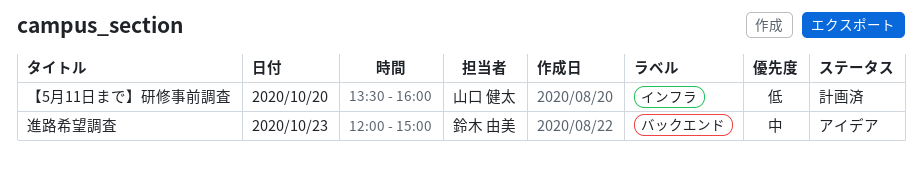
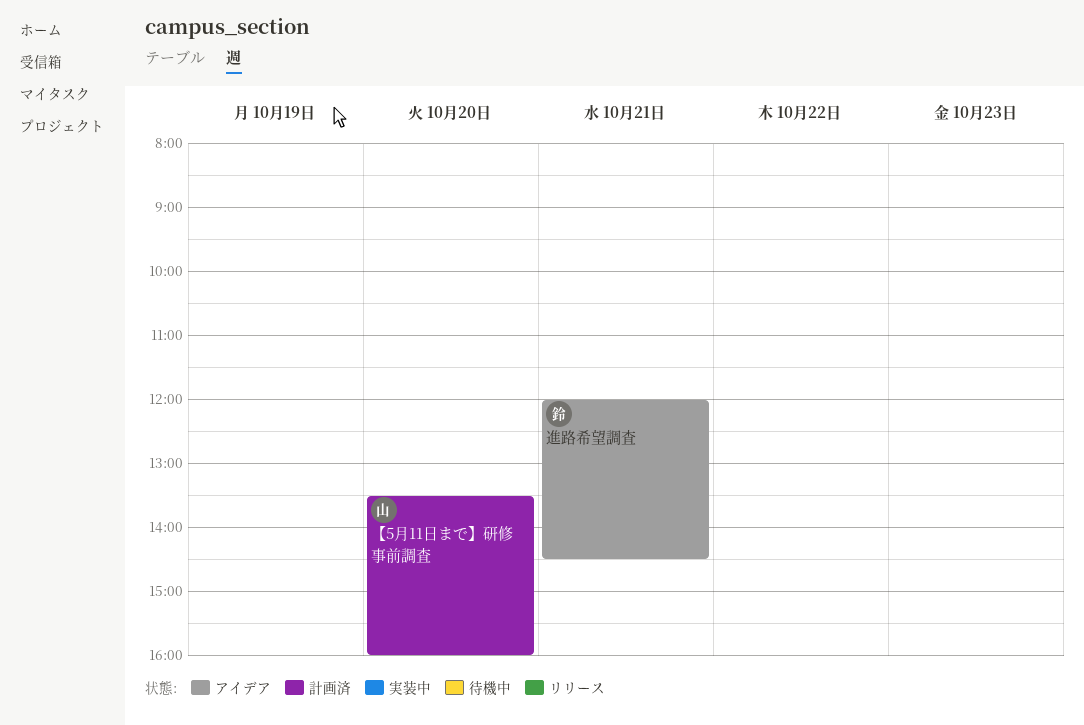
進路希望調査, day: Oct 23 -> Oct 21
進路希望調査, ends: 15:00 -> 14:30

